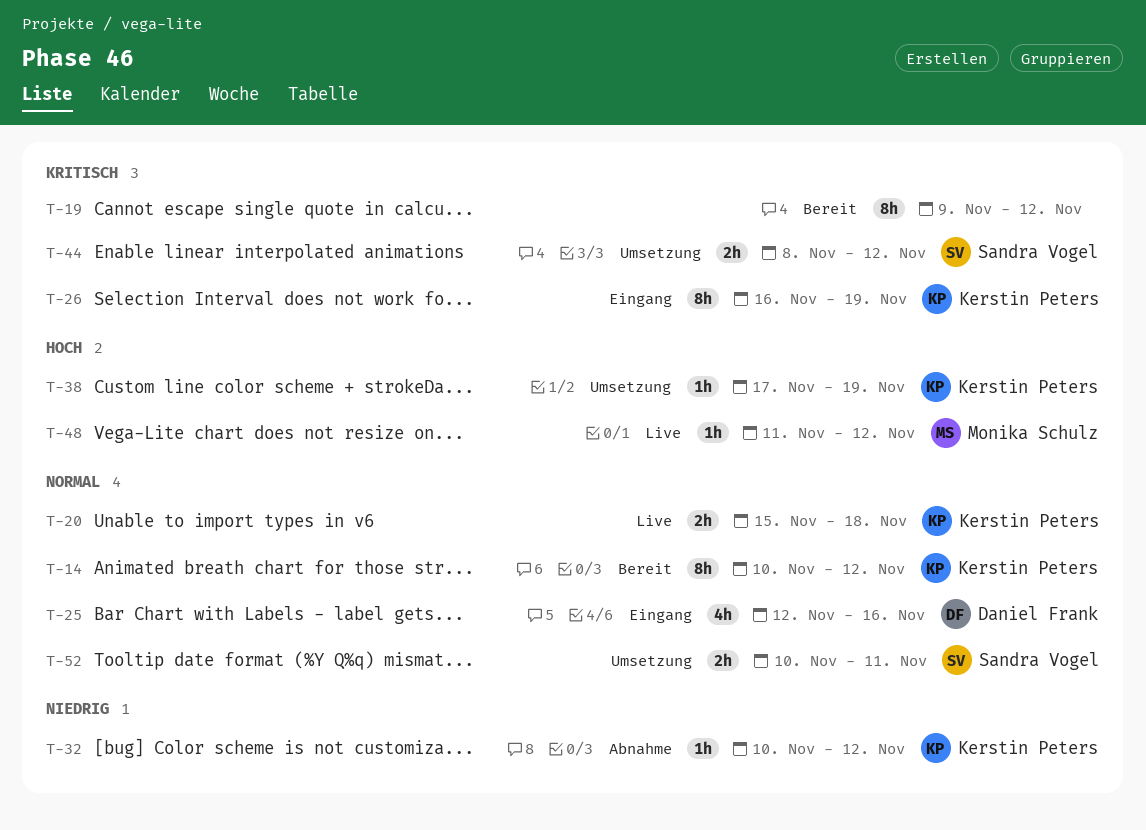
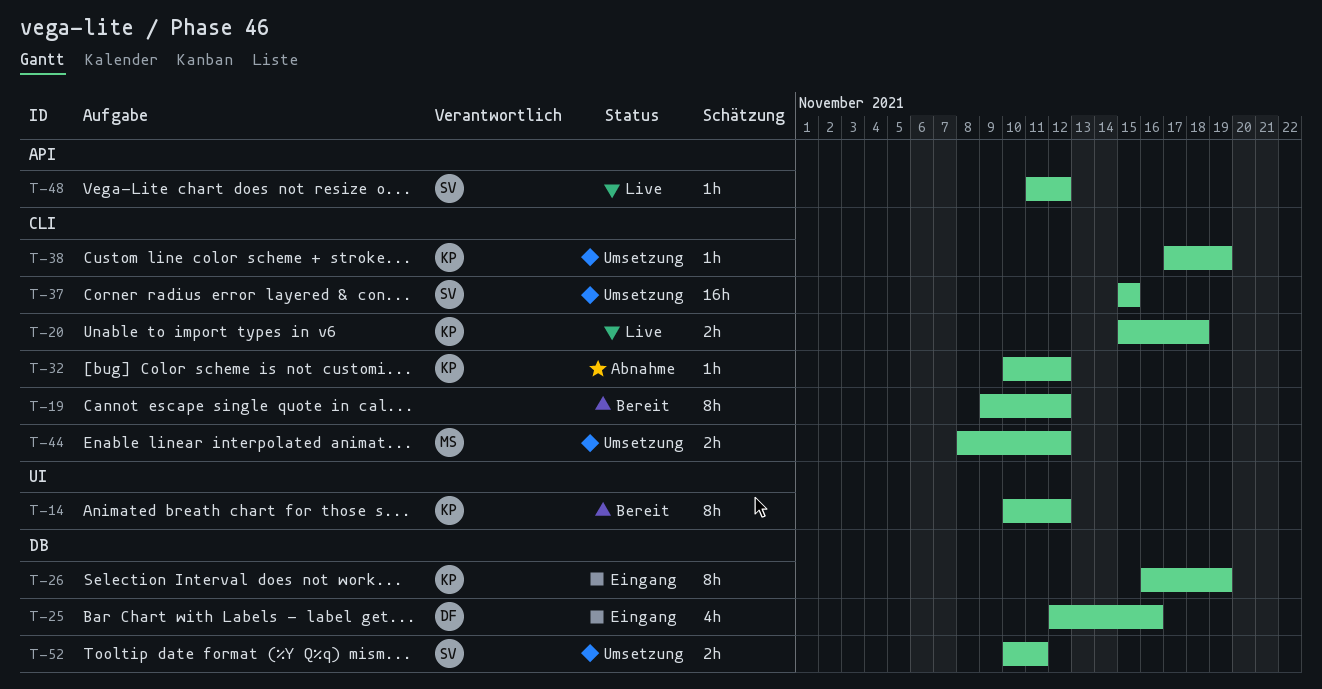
T-37: none -> present
T-44, owner: Sandra Vogel -> Monika Schulz
T-48, owner: Monika Schulz -> Sandra Vogel

